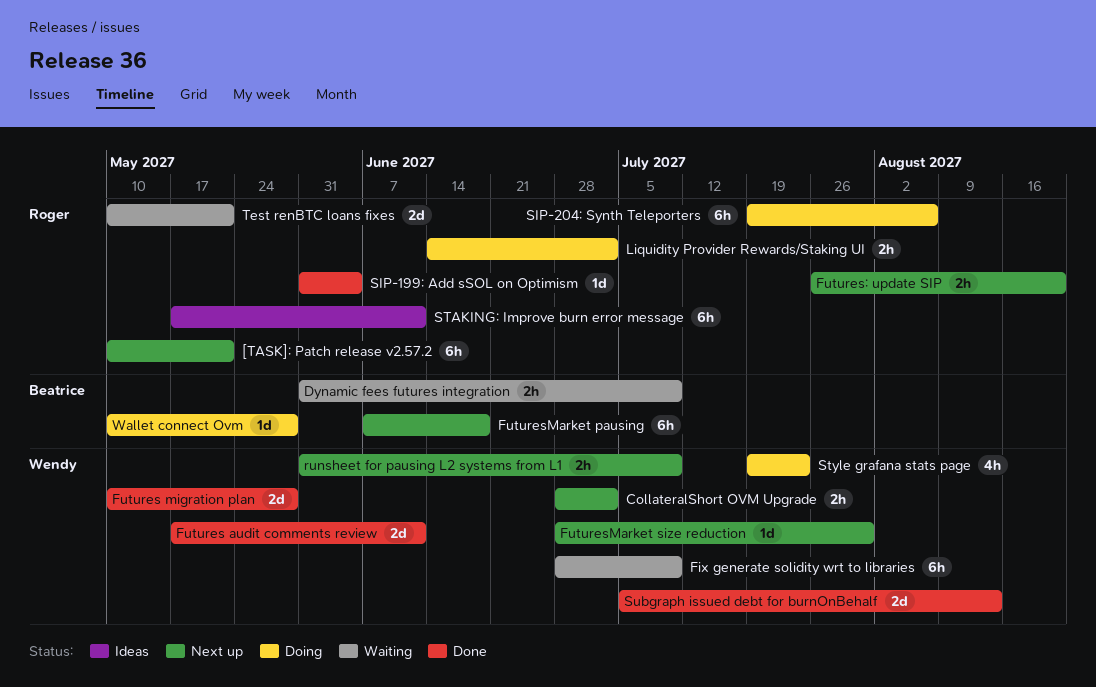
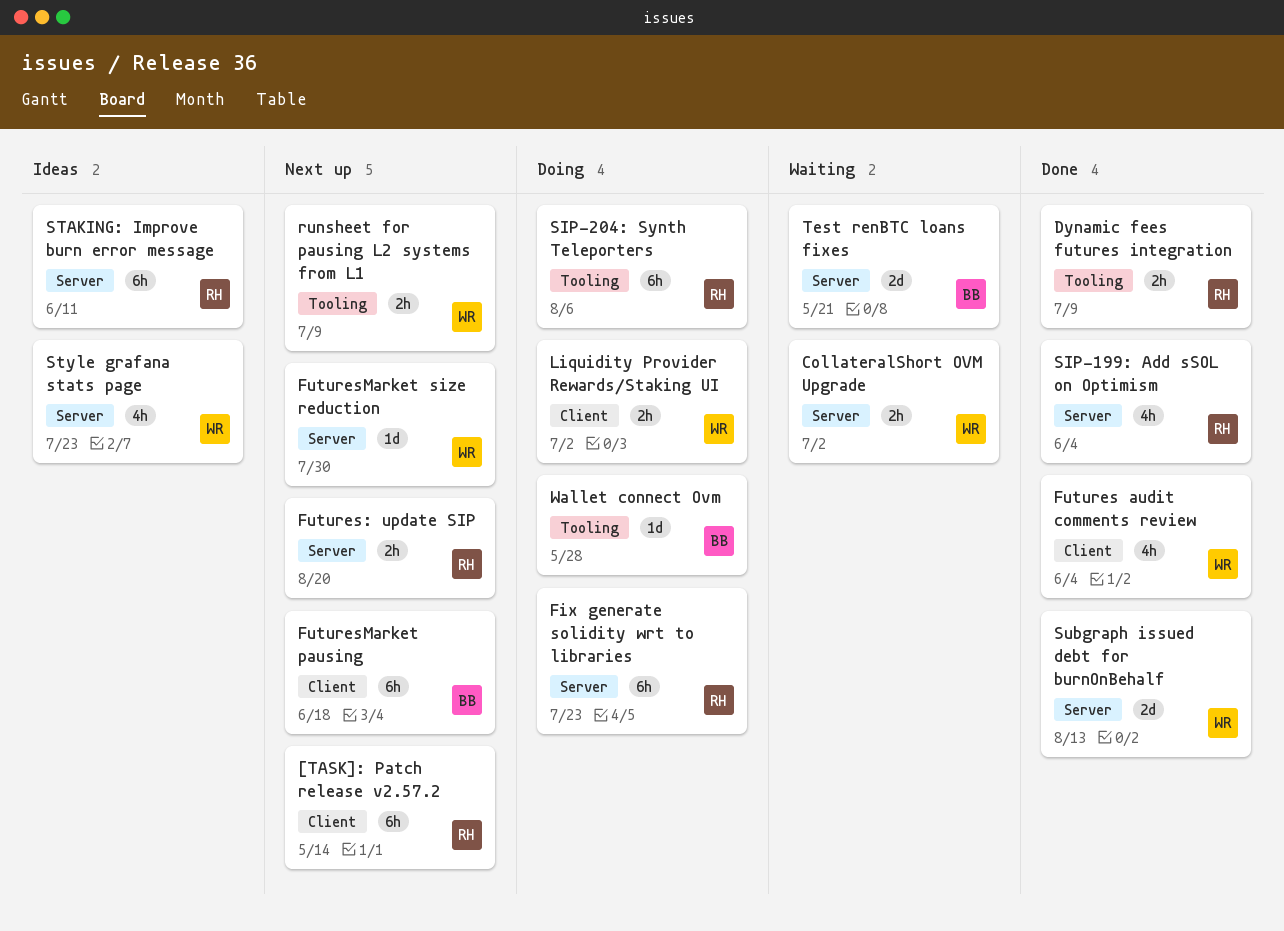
[TASK]: Patch release v2.57.2, due: May 21 -> May 14
CollateralShort OVM Upgrade, status: Next up -> Waiting
Dynamic fees futures integration, status: Waiting -> Done
Dynamic fees futures integration, owner: Beatrice -> Roger
Fix generate solidity wrt to libraries, status: Waiting -> Doing
Fix generate solidity wrt to libraries, owner: Wendy -> Roger
Fix generate solidity wrt to libraries, due: Jul 9 -> Jul 23
Futures audit comments review, estimate: 2d -> 4h
Futures audit comments review, due: Jun 11 -> Jun 4
Futures migration plan: present -> none
Liquidity Provider Rewards/Staking UI, owner: Roger -> Wendy
SIP-199: Add sSOL on Optimism, estimate: 1d -> 4h
Style grafana stats page, status: Doing -> Ideas
Test renBTC loans fixes, owner: Roger -> Beatrice

